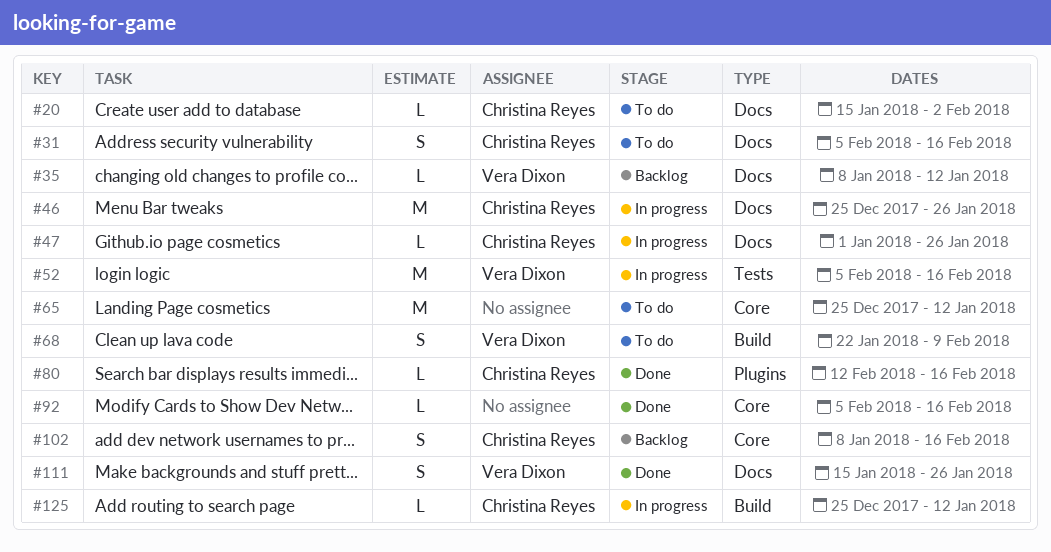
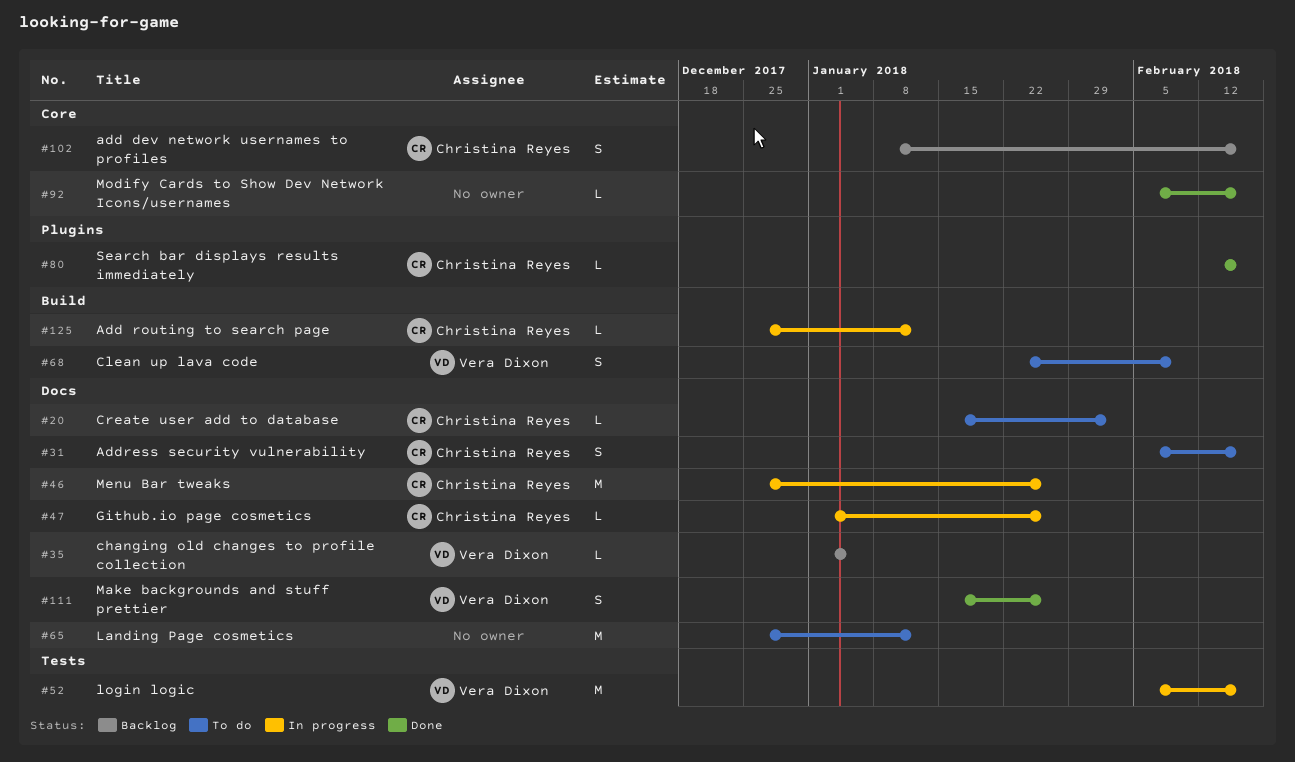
#35, start: Jan 8 -> Jan 1
#35, due: Jan 12 -> Jan 5
#65, label: Core -> Docs

